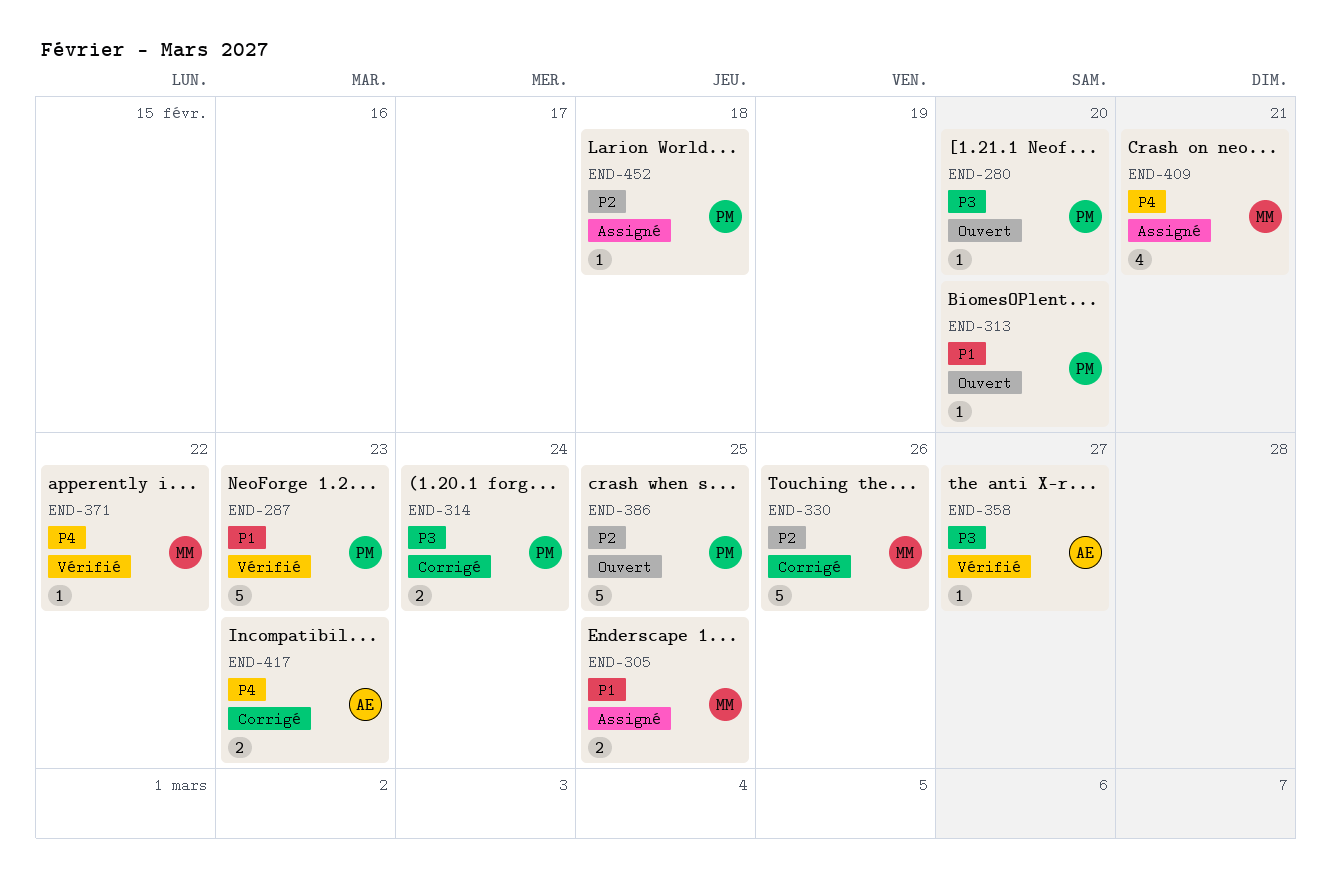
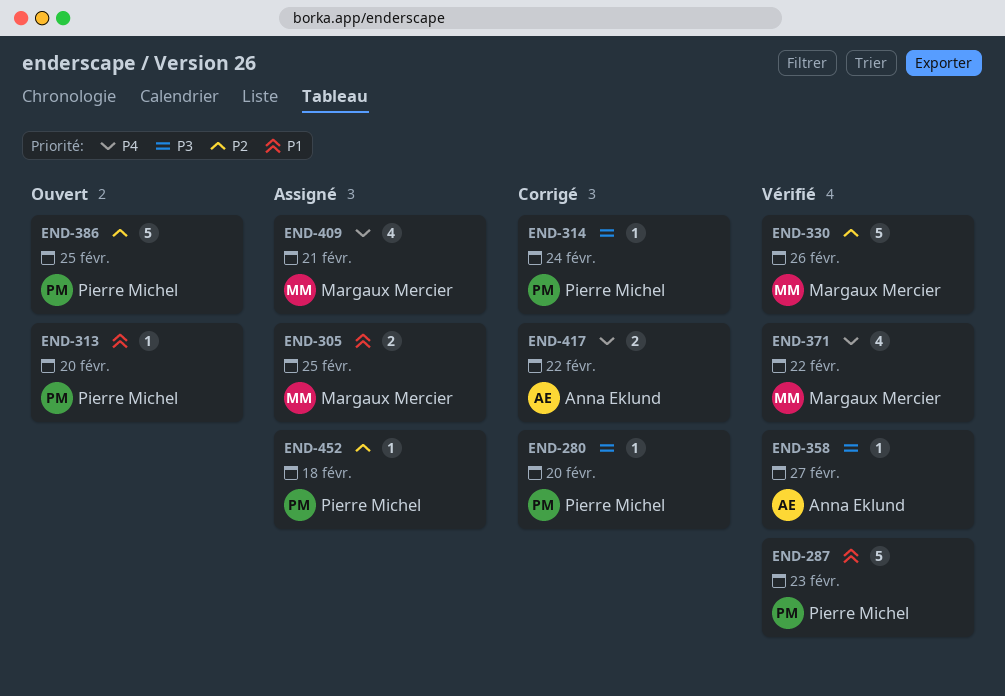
END-280, status: Ouvert -> Corrigé
END-314, estimate: 2 -> 1
END-330, status: Corrigé -> Vérifié
END-371, estimate: 1 -> 4
END-417, due: Feb 23 -> Feb 22

